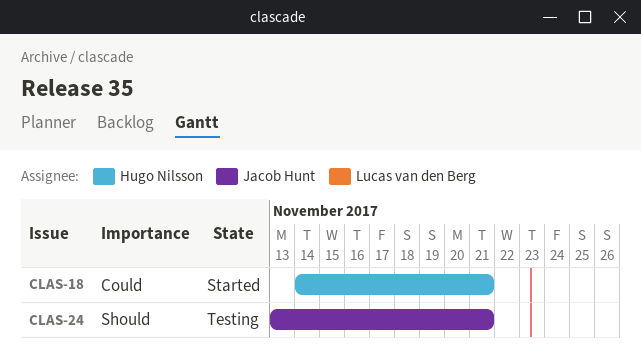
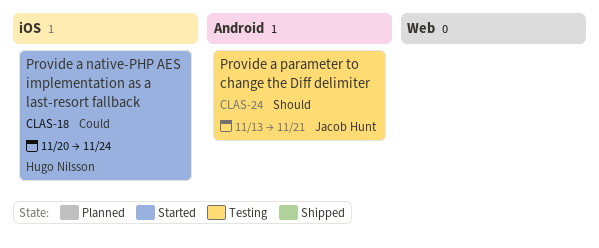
CLAS-18, start: Nov 14 -> Nov 20
CLAS-18, due: Nov 21 -> Nov 24

